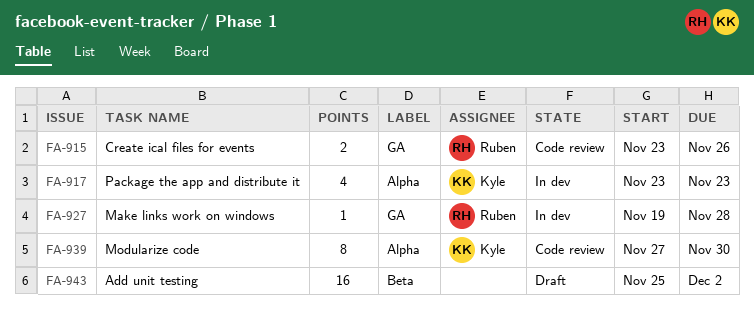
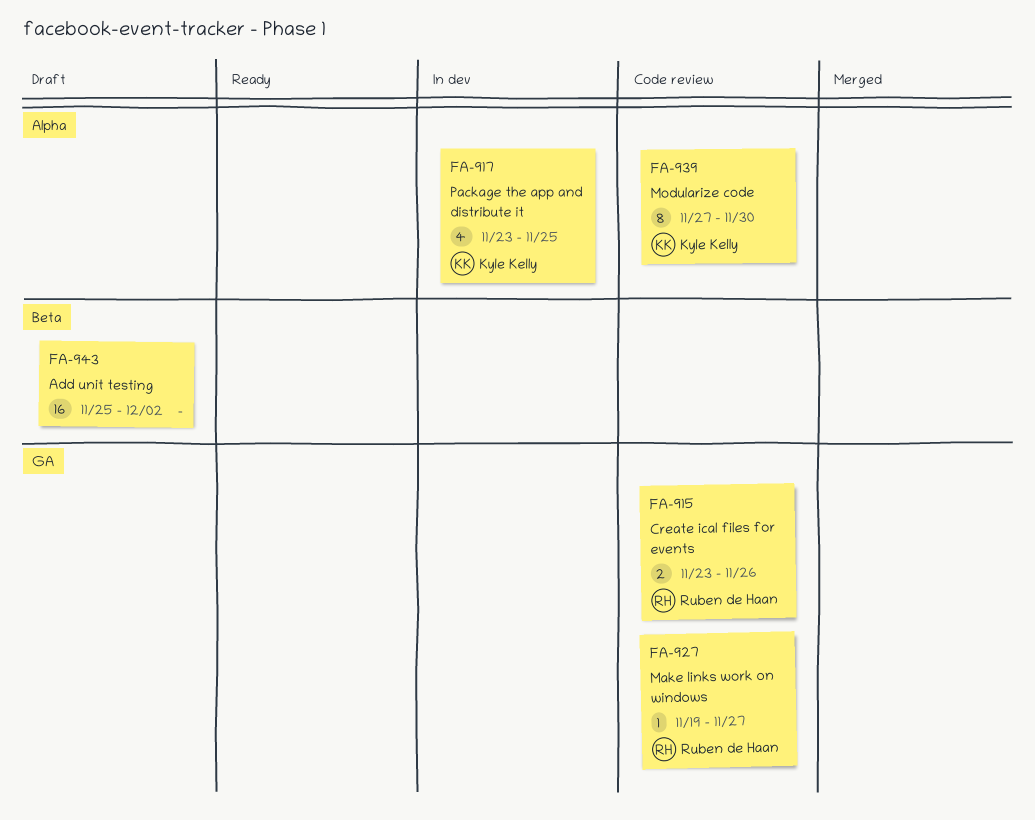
FA-917, due: Nov 23 -> Nov 25
FA-927, status: In dev -> Code review
FA-927, due: Nov 28 -> Nov 27

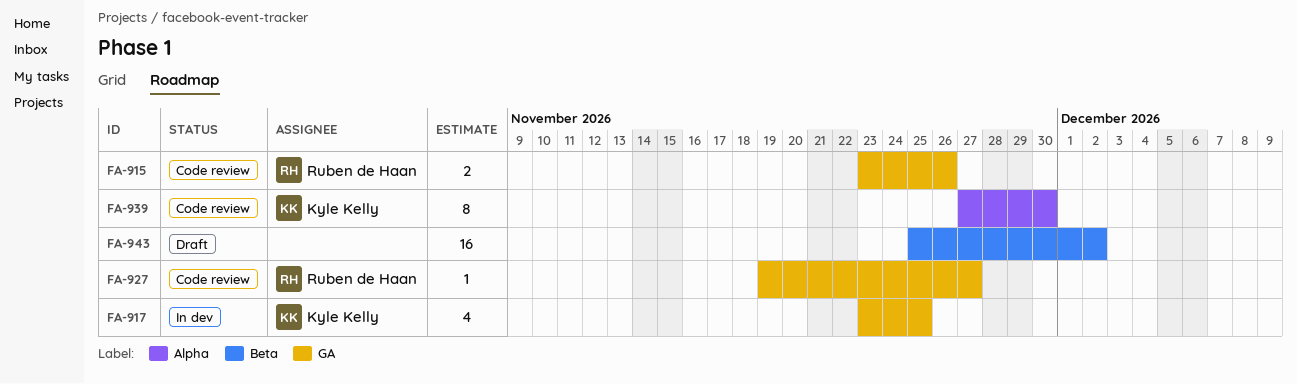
FA-917, label: Alpha -> GA

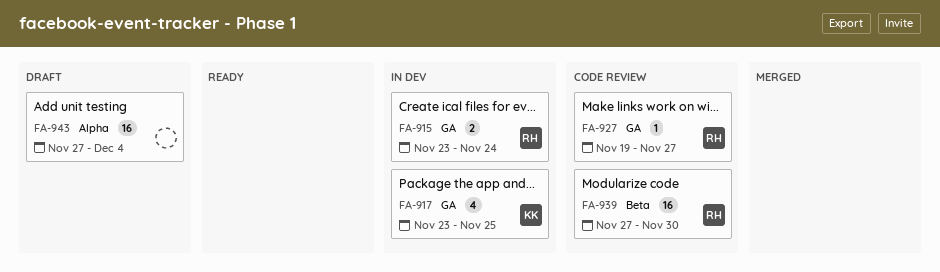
FA-915, status: Code review -> In dev
FA-915, due: Nov 26 -> Nov 24
FA-939, owner: Kyle Kelly -> Ruben de Haan
FA-939, label: Alpha -> Beta
FA-939, estimate: 8 -> 16
FA-943, label: Beta -> Alpha
FA-943, start: Nov 25 -> Nov 27
FA-943, due: Dec 2 -> Dec 4

